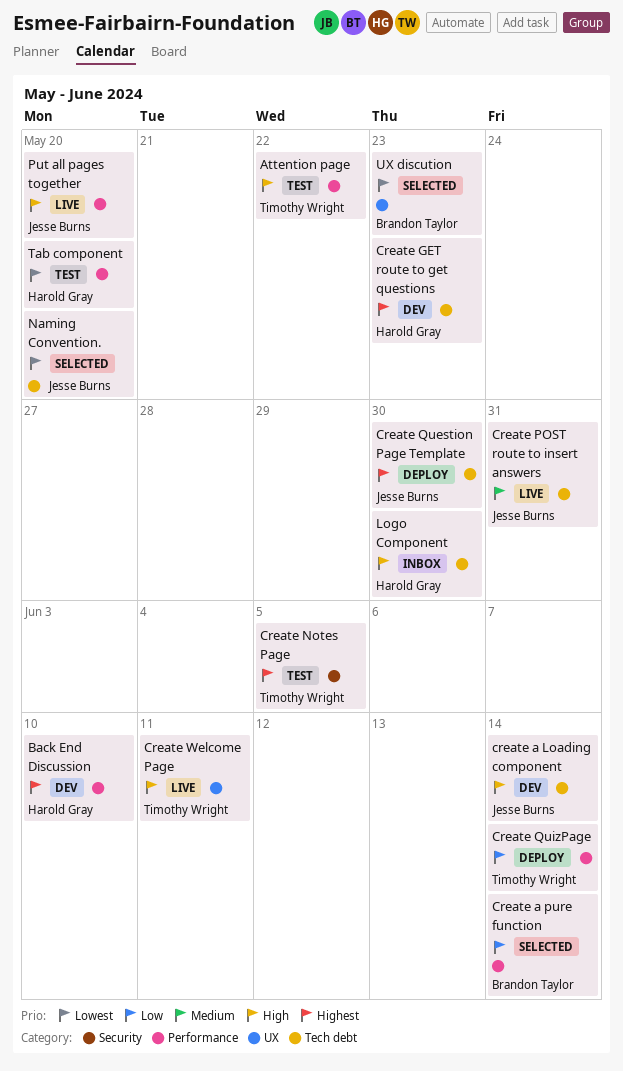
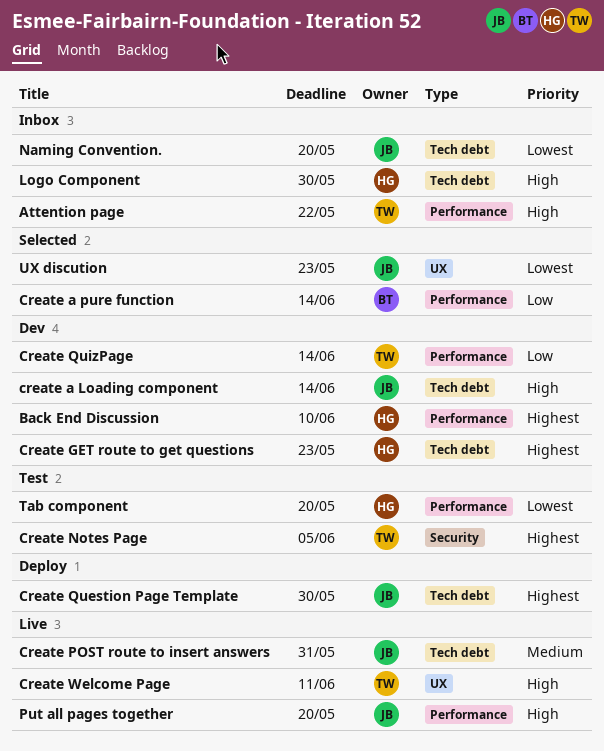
Attention page, status: Test -> Inbox
Create QuizPage, status: Deploy -> Dev
Naming Convention., status: Selected -> Inbox
UX discution, owner: Brandon Taylor -> Jesse Burns

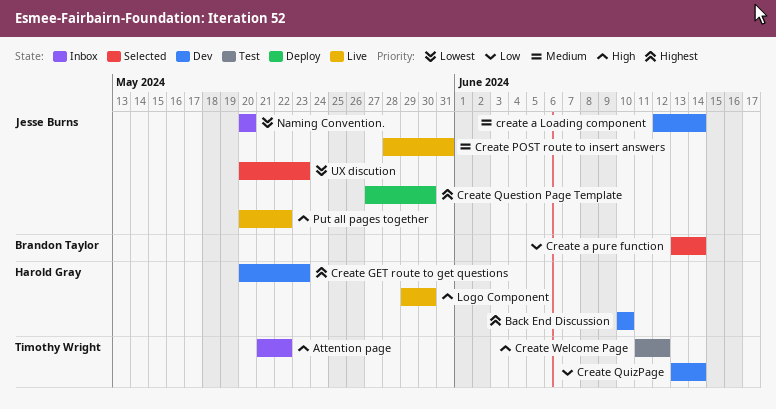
create a Loading component, priority: High -> Medium
Create Notes Page: present -> none
Create Welcome Page, status: Live -> Test
Create Welcome Page, due: Jun 11 -> Jun 12
Logo Component, status: Inbox -> Live
Put all pages together, due: May 20 -> May 22
Tab component: present -> none

